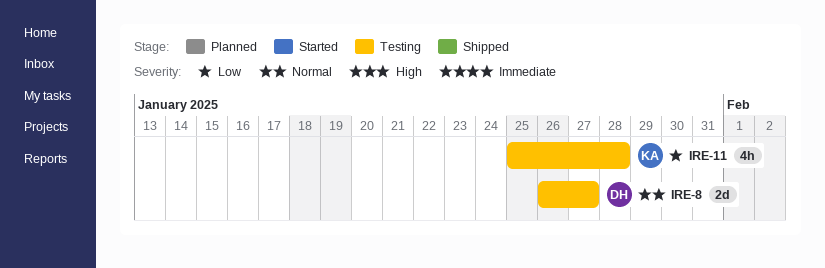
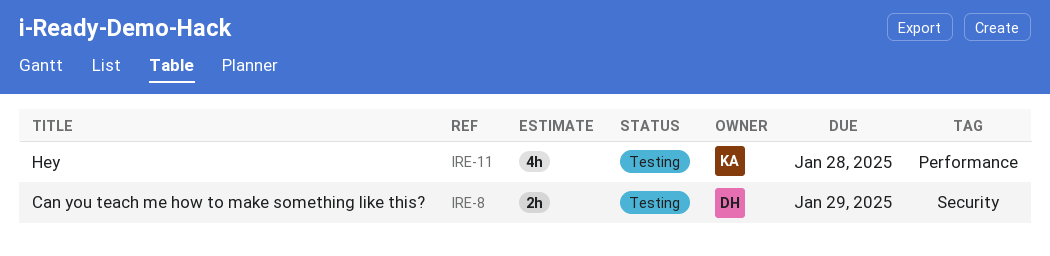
IRE-8, estimate: 2d -> 2h
IRE-8, due: Jan 27 -> Jan 29

